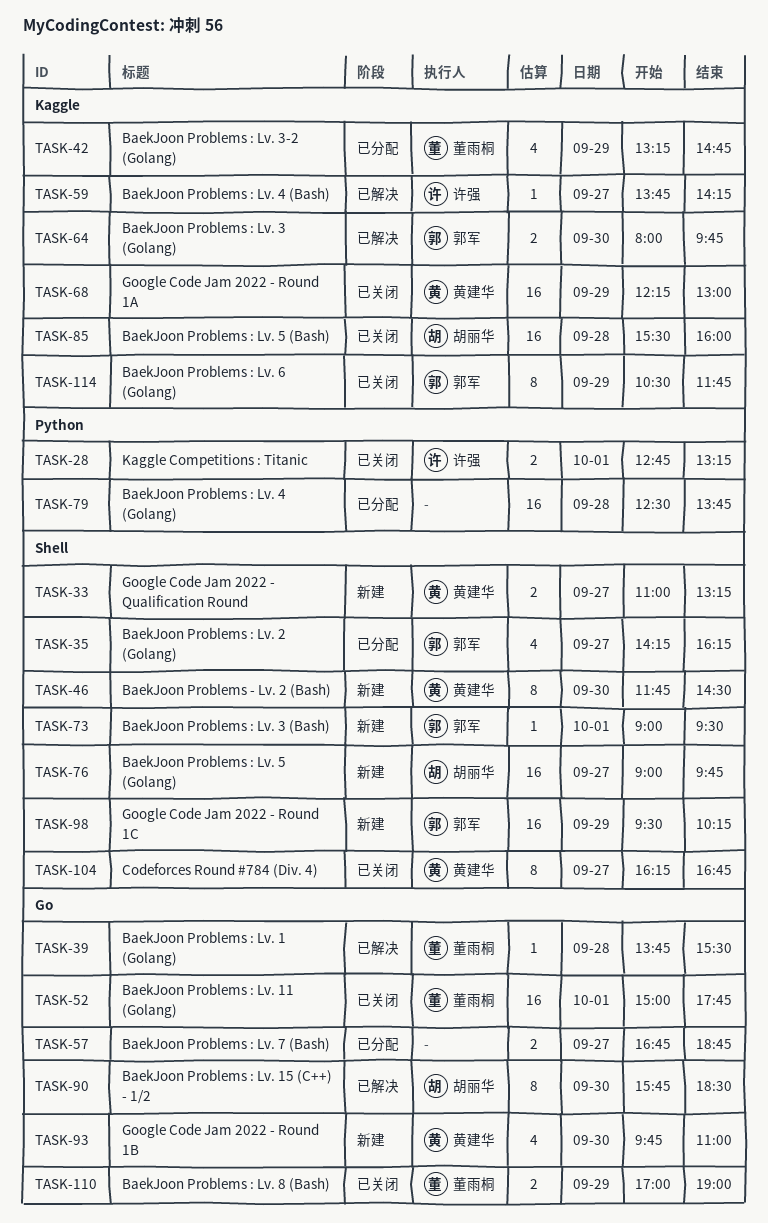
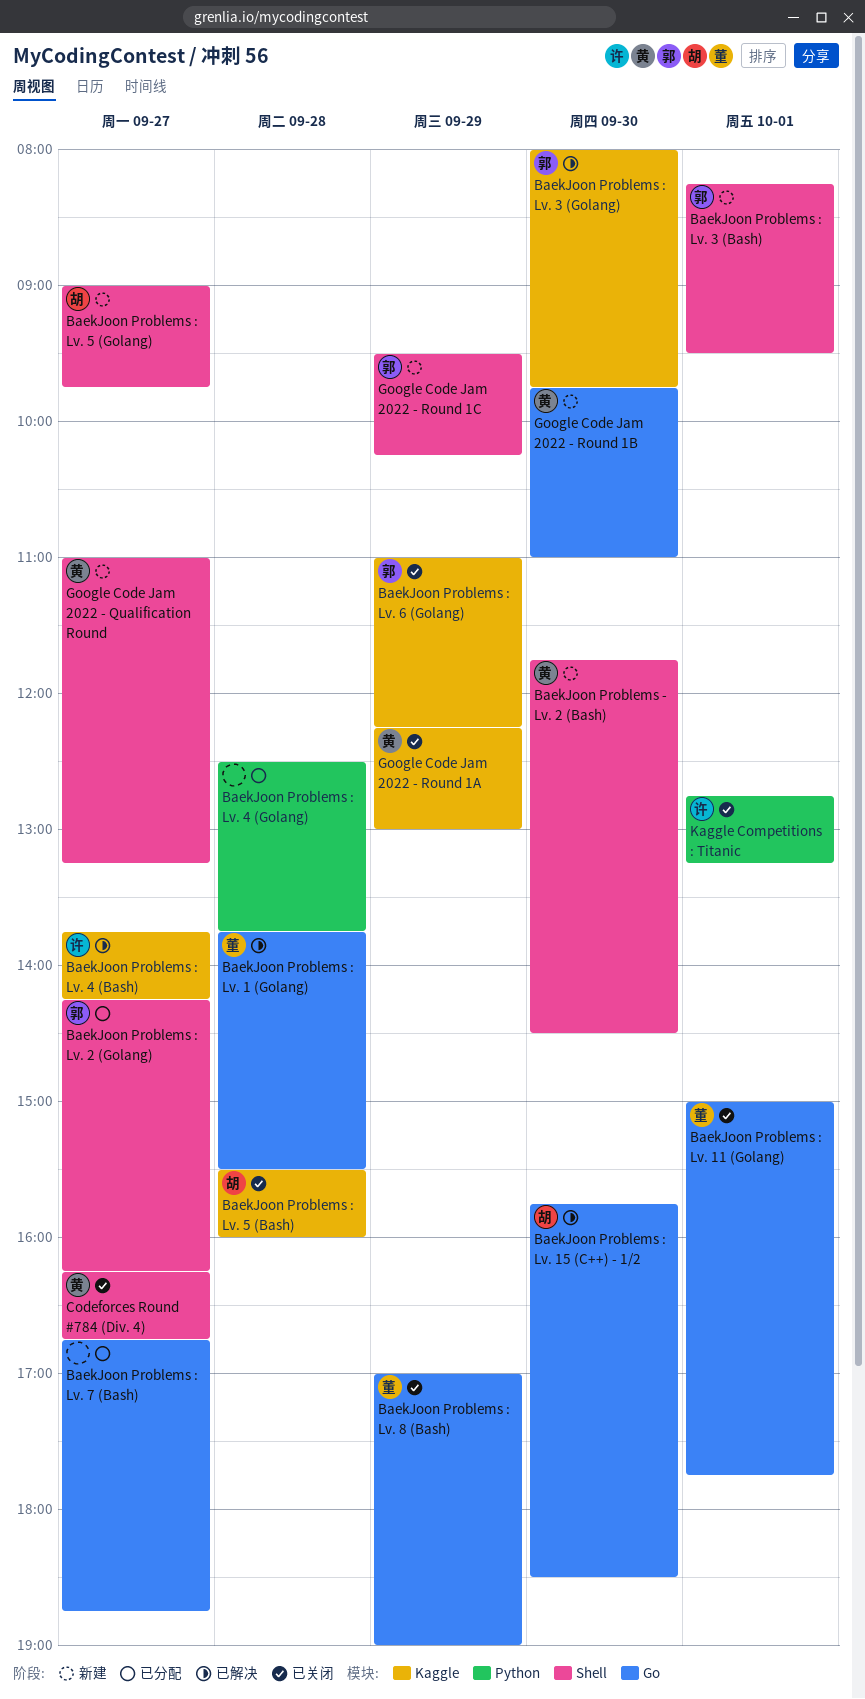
BaekJoon Problems : Lv. 3 (Bash), begins: 09:00 -> 08:15
BaekJoon Problems : Lv. 3-2 (Golang): present -> none
BaekJoon Problems : Lv. 6 (Golang), begins: 10:30 -> 11:00
BaekJoon Problems : Lv. 6 (Golang), ends: 11:45 -> 12:15

